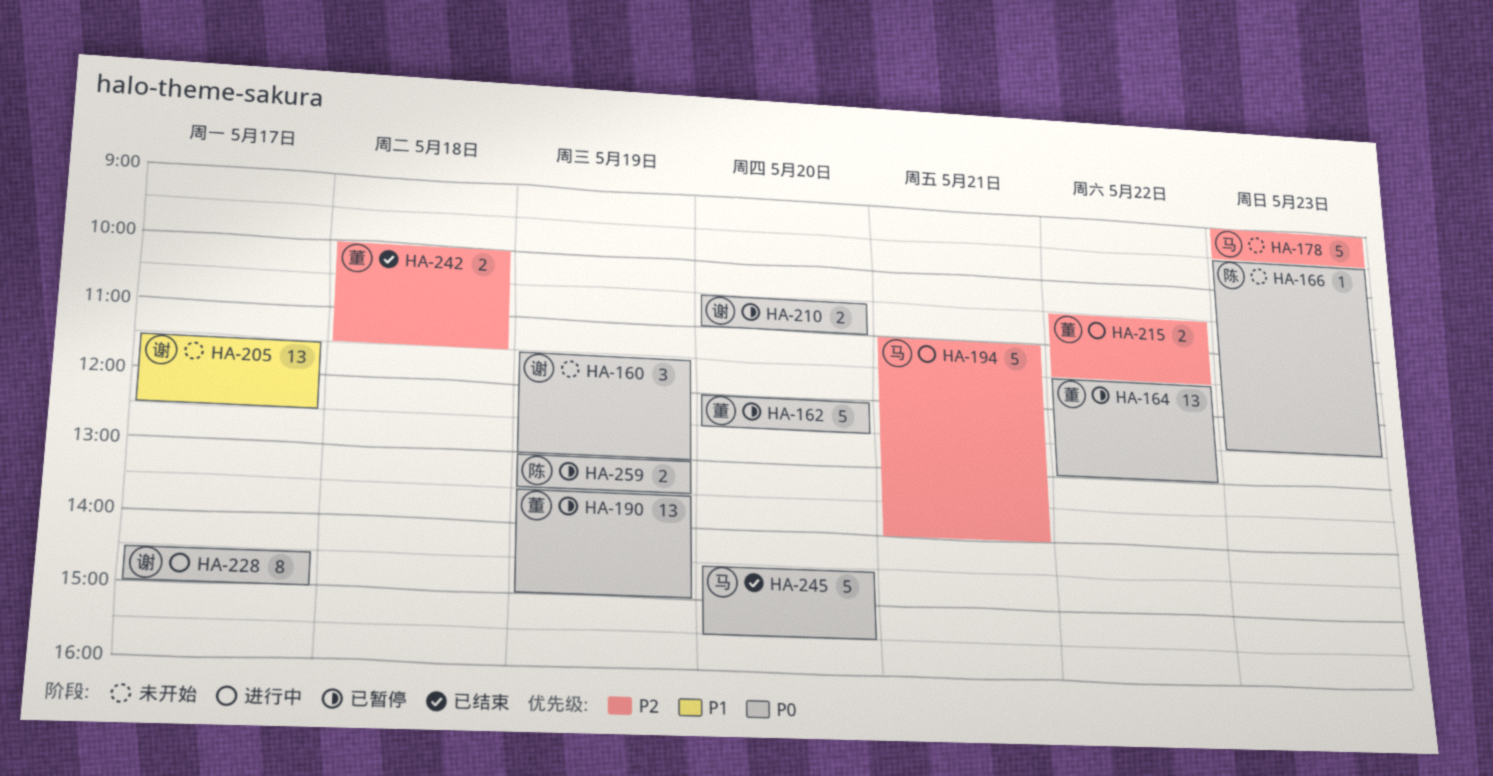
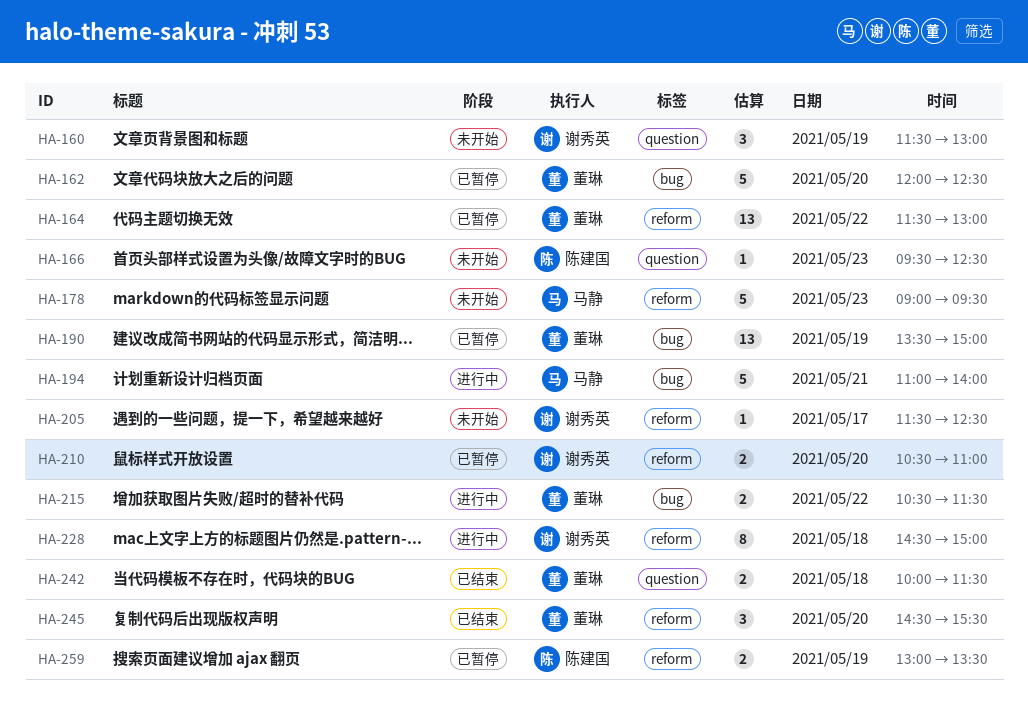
HA-205, estimate: 13 -> 1
HA-228, day: May 17 -> May 18
HA-245, owner: 马静 -> 董琳
HA-245, estimate: 5 -> 3

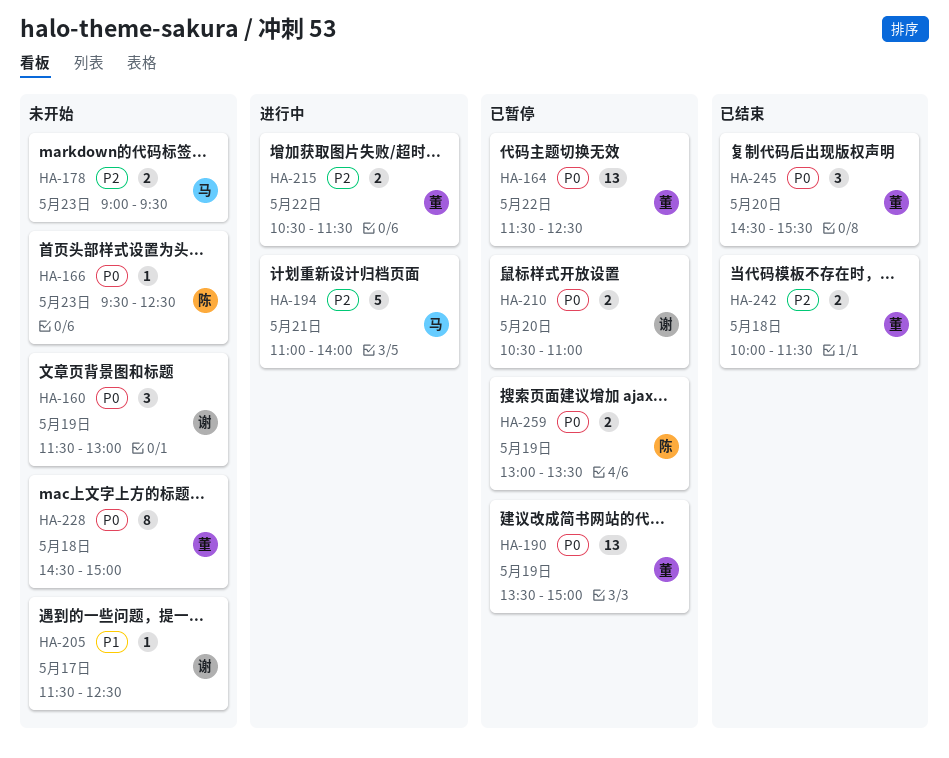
HA-162: present -> none
HA-164, ends: 13:00 -> 12:30
HA-178, estimate: 5 -> 2
HA-228, status: 进行中 -> 未开始
HA-228, owner: 谢秀英 -> 董琳

